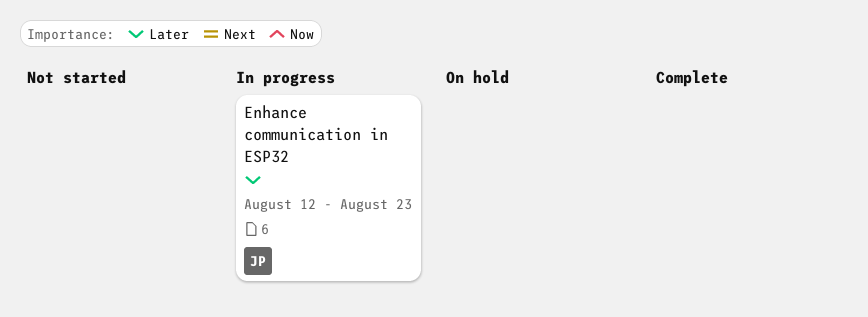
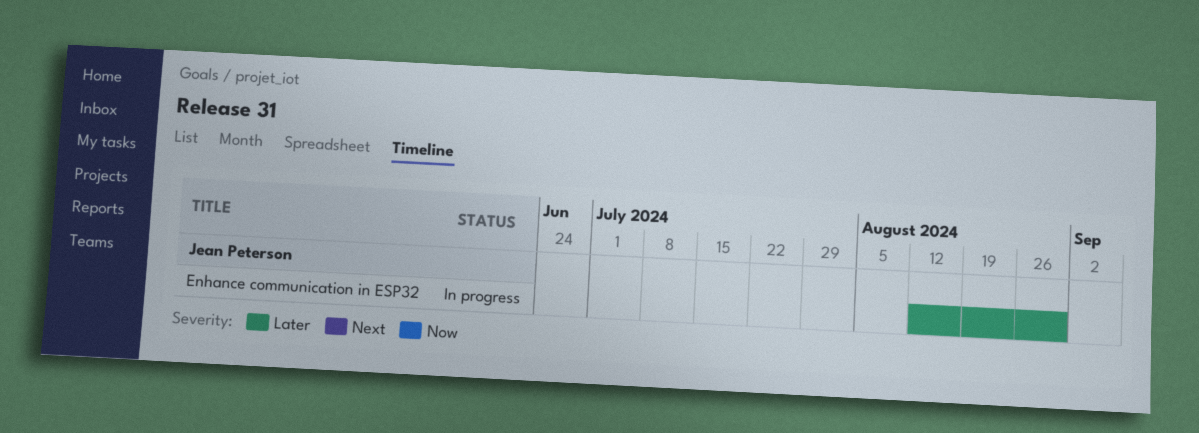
Enhance communication in ESP32, due: Aug 23 -> Aug 30

